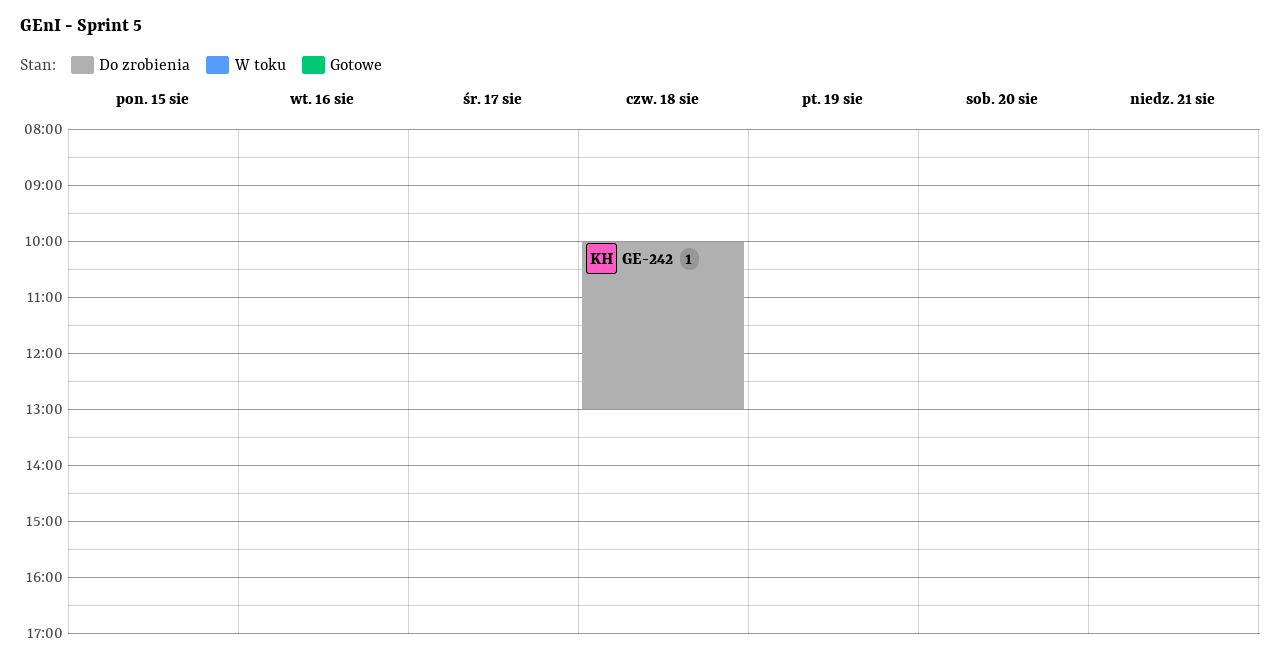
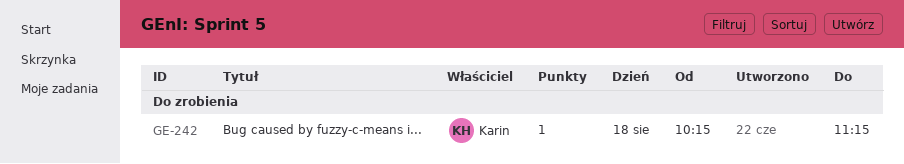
GE-242, begins: 10:00 -> 10:15
GE-242, ends: 13:00 -> 11:15

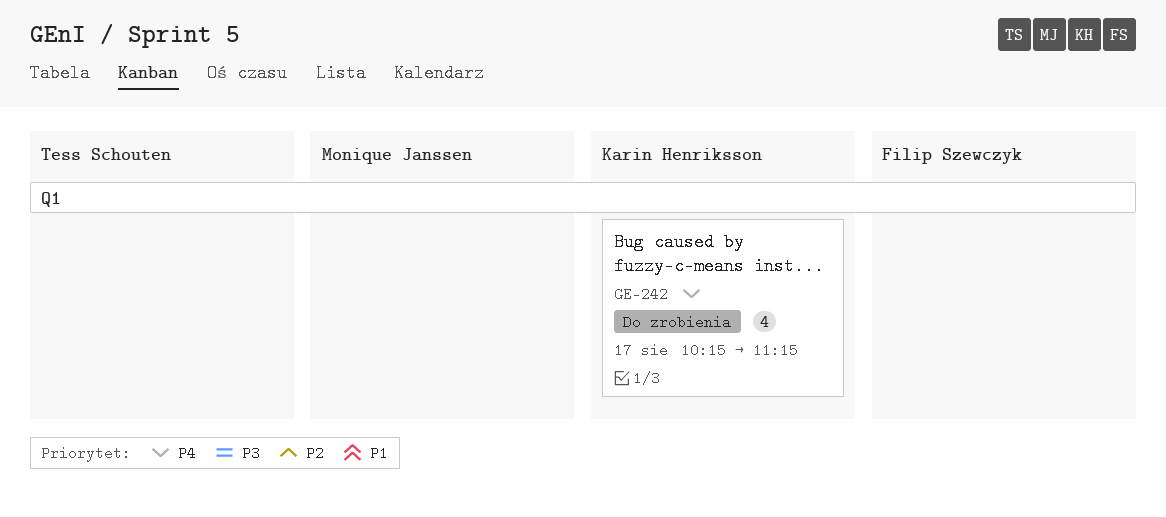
GE-242, estimate: 1 -> 4
GE-242, day: Aug 18 -> Aug 17

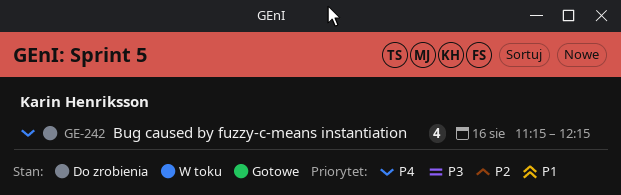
GE-242, day: Aug 17 -> Aug 16
GE-242, begins: 10:15 -> 11:15
GE-242, ends: 11:15 -> 12:15

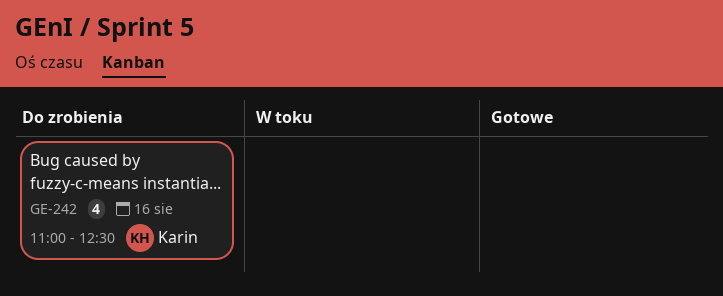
GE-242, begins: 11:15 -> 11:00
GE-242, ends: 12:15 -> 12:30

